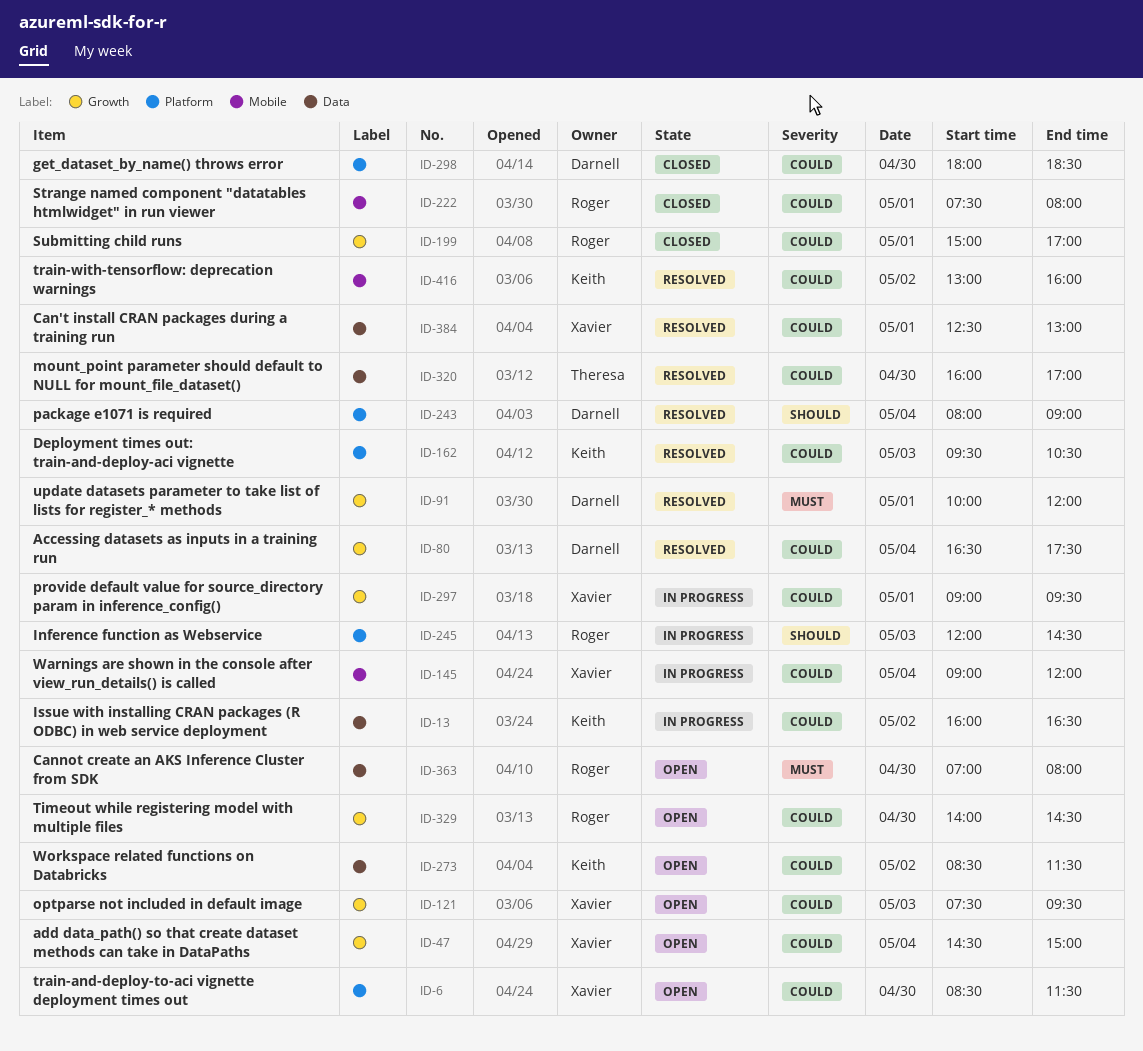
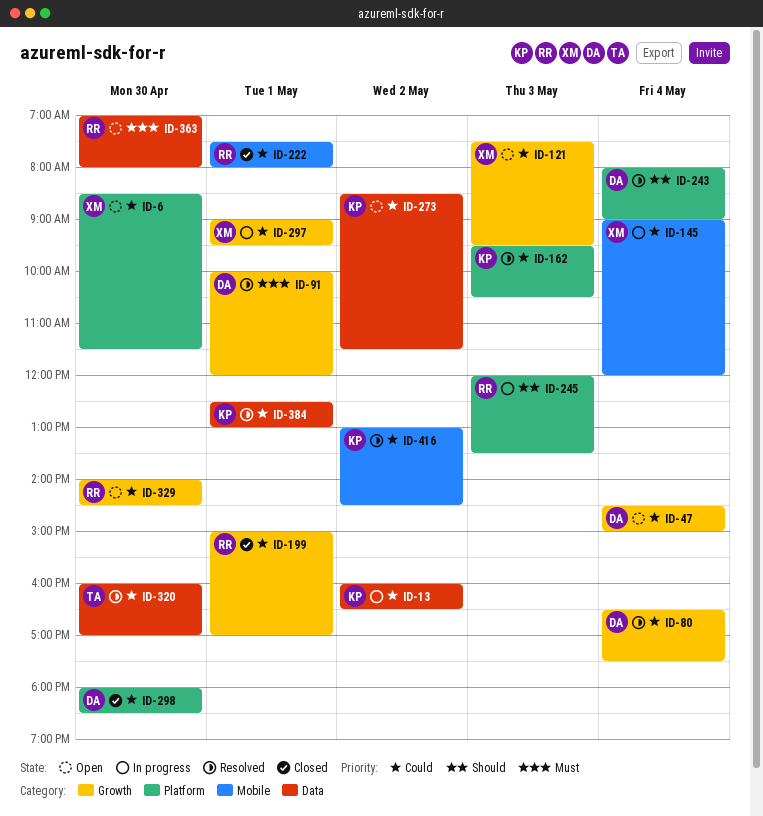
ID-47, owner: Xavier -> Darnell
ID-245, ends: 14:30 -> 13:30
ID-384, owner: Xavier -> Keith
ID-416, ends: 16:00 -> 14:30

